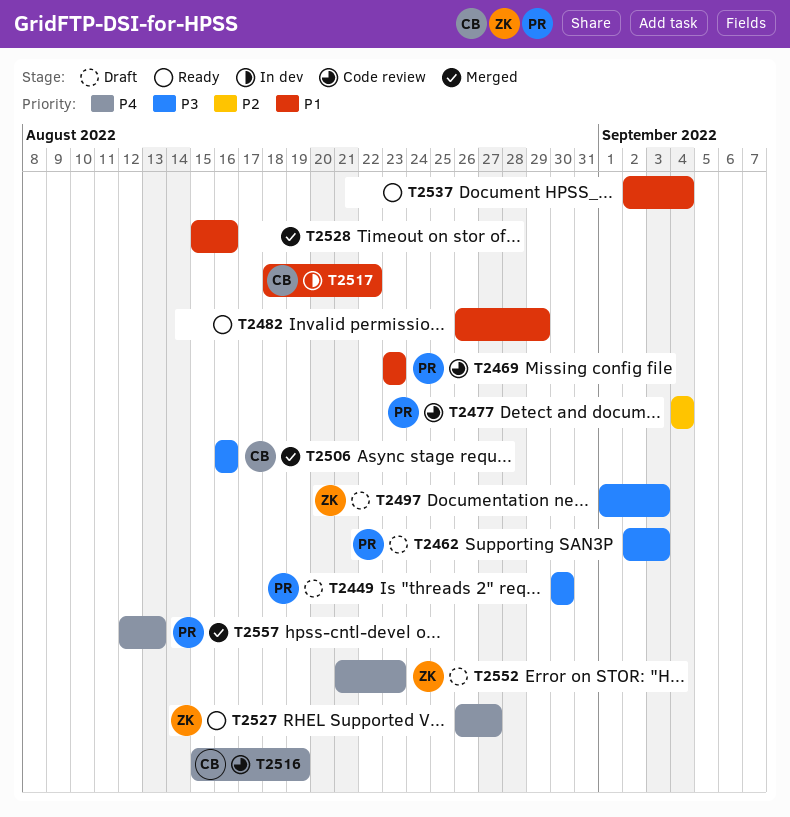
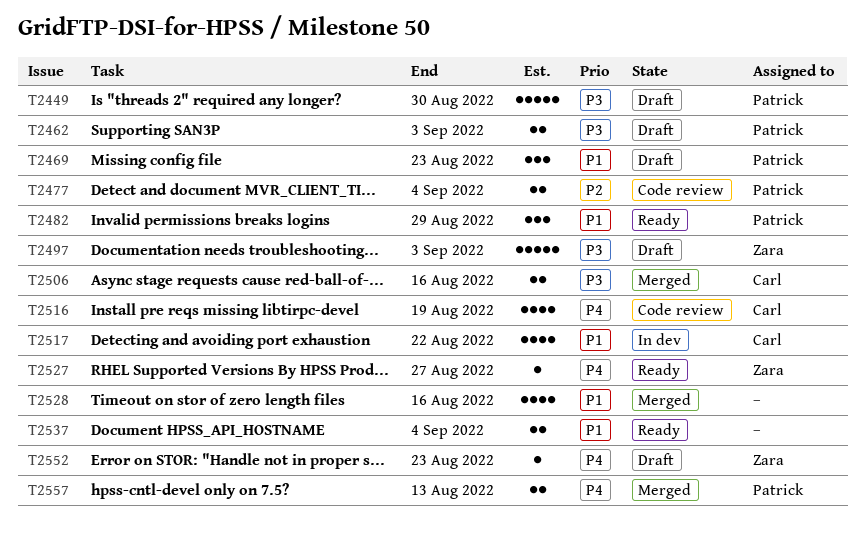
T2469, status: Code review -> Draft
T2482, owner: none -> Patrick

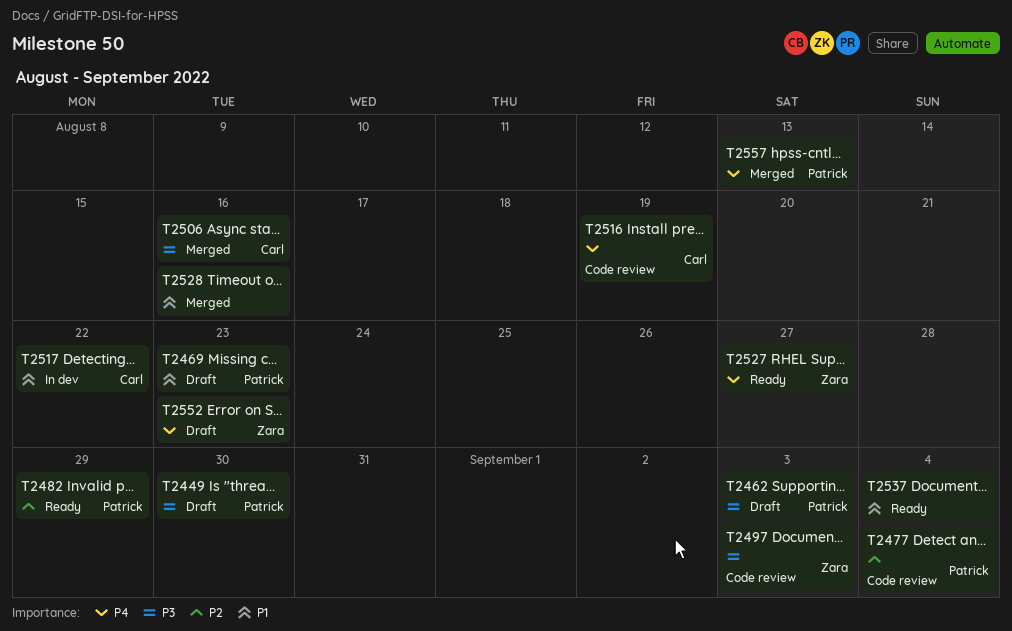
T2482, priority: P1 -> P2
T2497, status: Draft -> Code review

